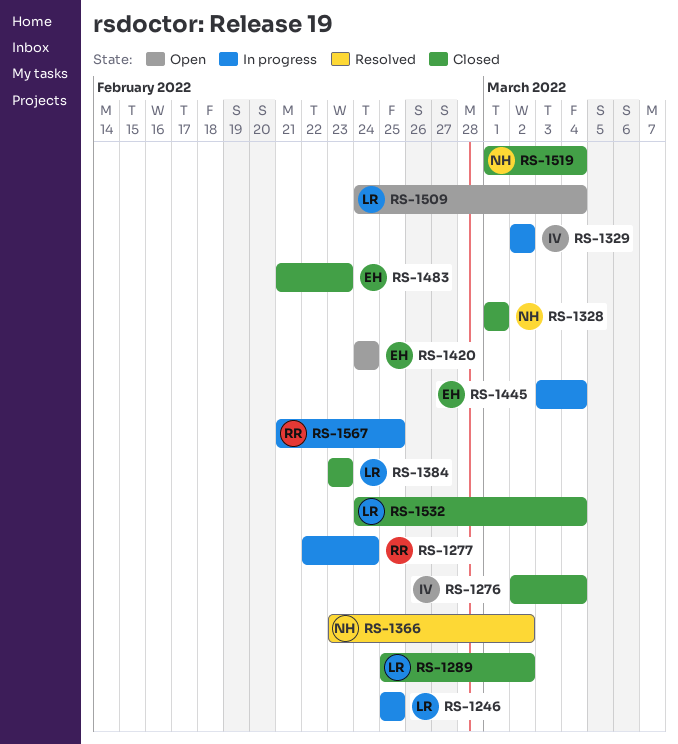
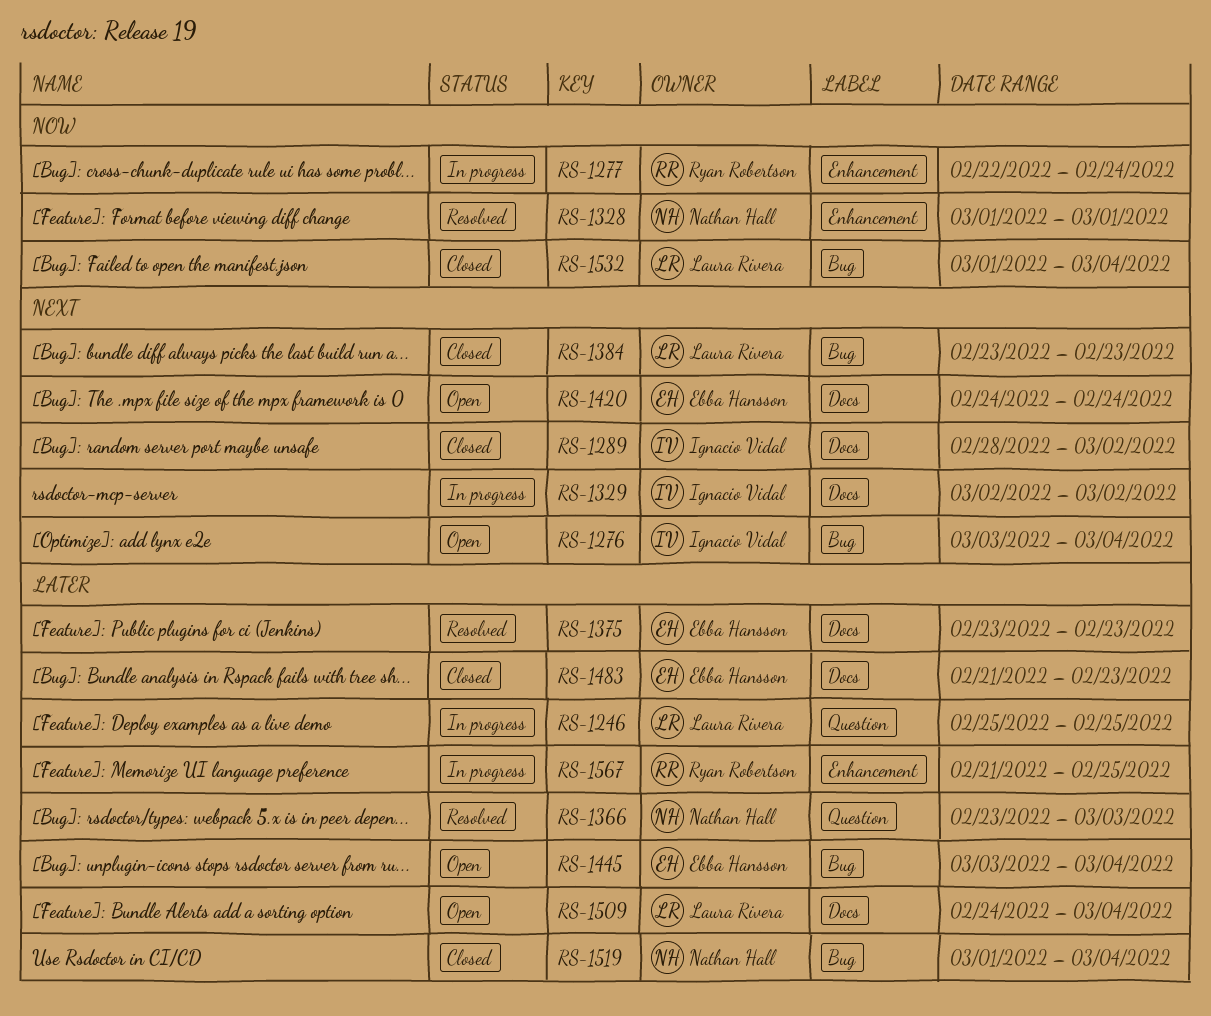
RS-1276, status: Closed -> Open
RS-1276, start: Mar 2 -> Mar 3
RS-1289, owner: Laura Rivera -> Ignacio Vidal
RS-1289, start: Feb 25 -> Feb 28
RS-1328, status: Closed -> Resolved
RS-1366, due: Mar 2 -> Mar 3
RS-1375: none -> present
RS-1445, status: In progress -> Open
RS-1532, start: Feb 24 -> Mar 1

